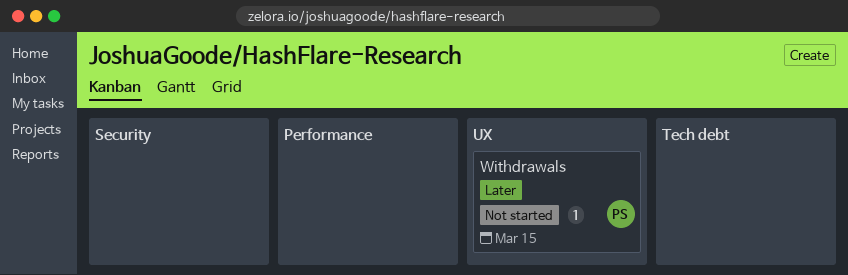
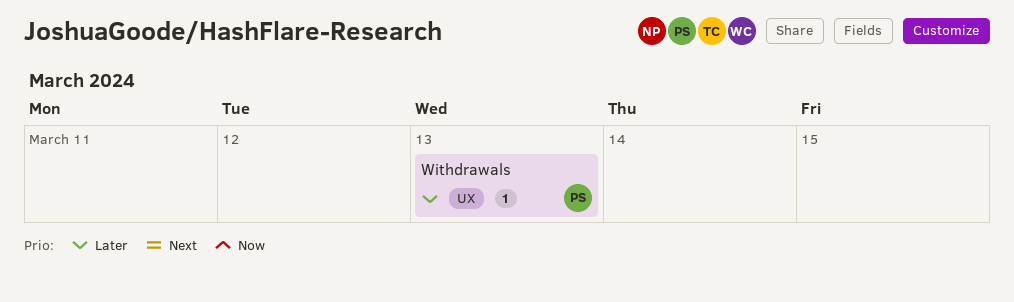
Withdrawals, due: Mar 15 -> Mar 13

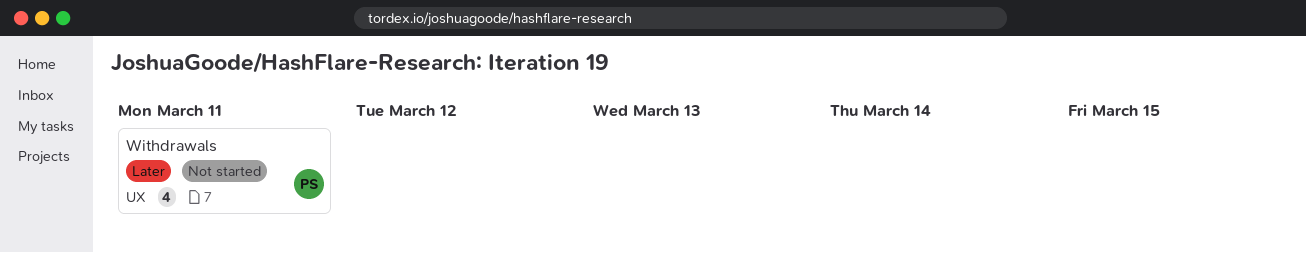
Withdrawals, estimate: 1 -> 4
Withdrawals, due: Mar 13 -> Mar 11

